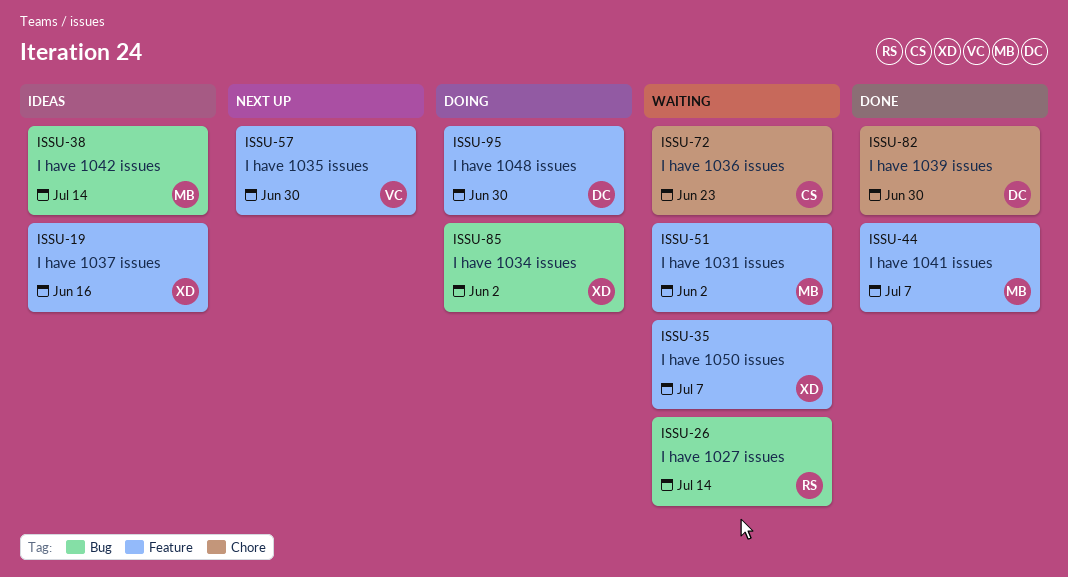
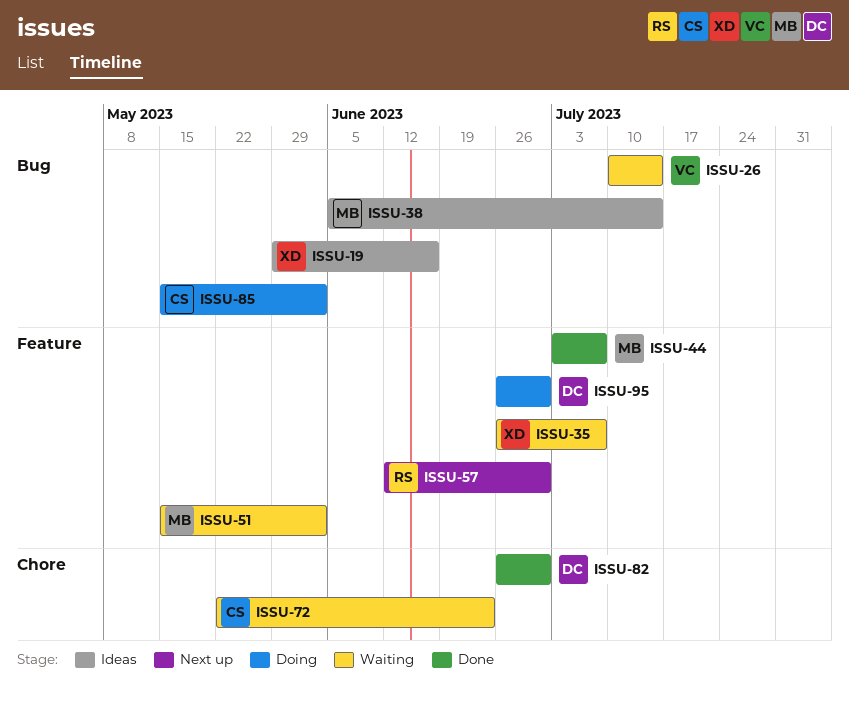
ISSU-19, label: Feature -> Bug
ISSU-26, owner: RS -> VC
ISSU-57, owner: VC -> RS
ISSU-85, owner: XD -> CS

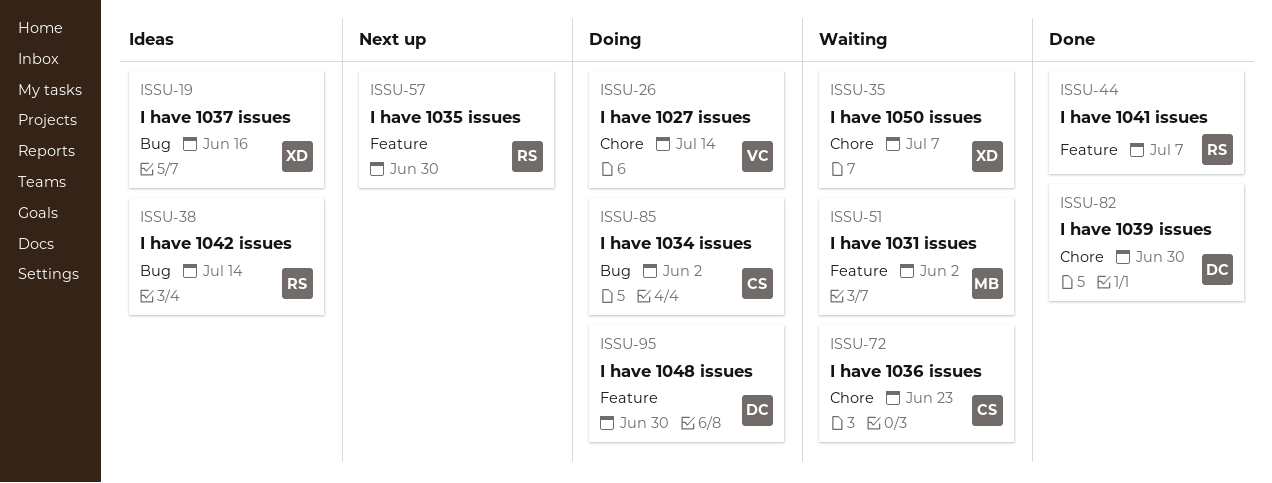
ISSU-26, status: Waiting -> Doing
ISSU-26, label: Bug -> Chore
ISSU-35, label: Feature -> Chore
ISSU-38, owner: MB -> RS
ISSU-44, owner: MB -> RS

